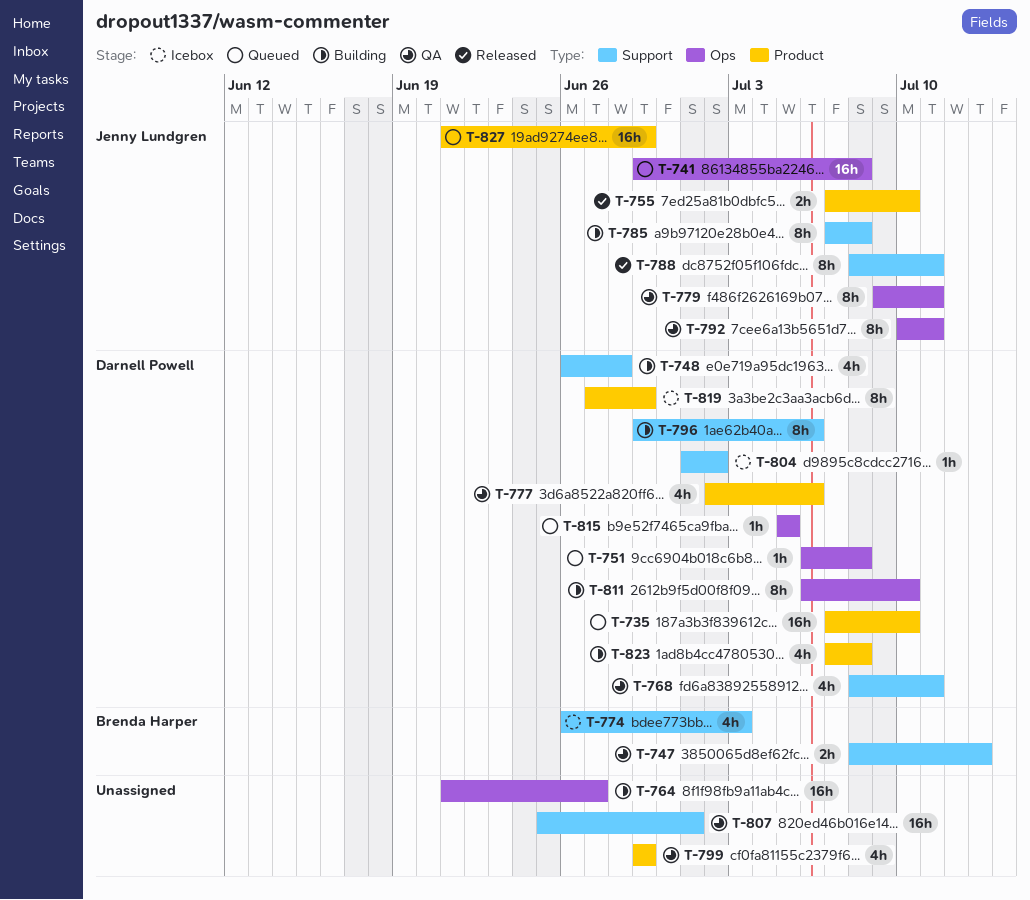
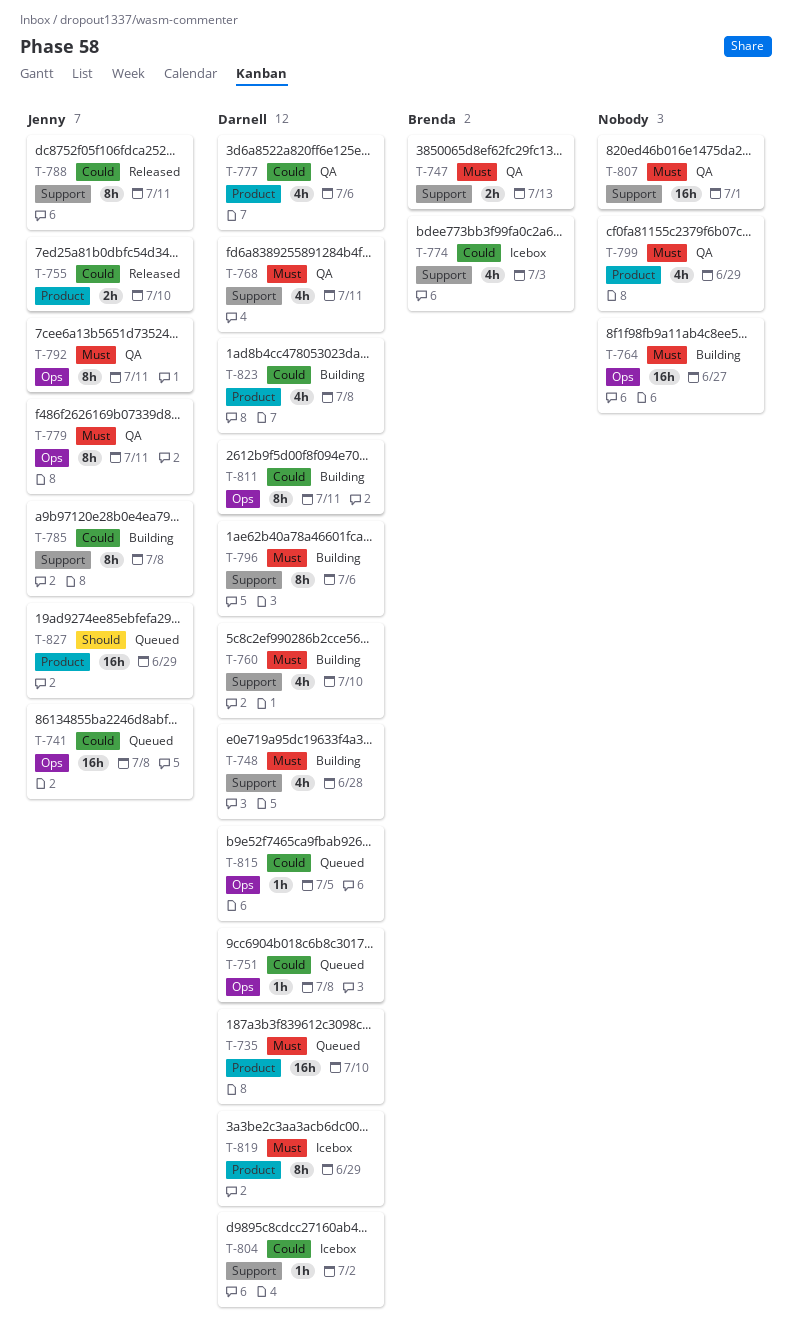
T-760: none -> present
T-811, due: Jul 10 -> Jul 11

